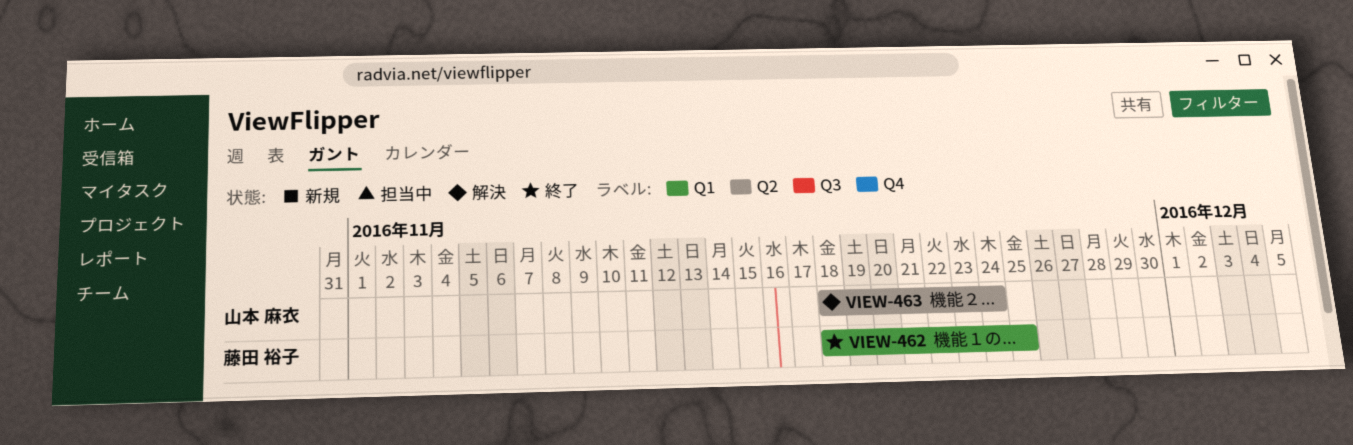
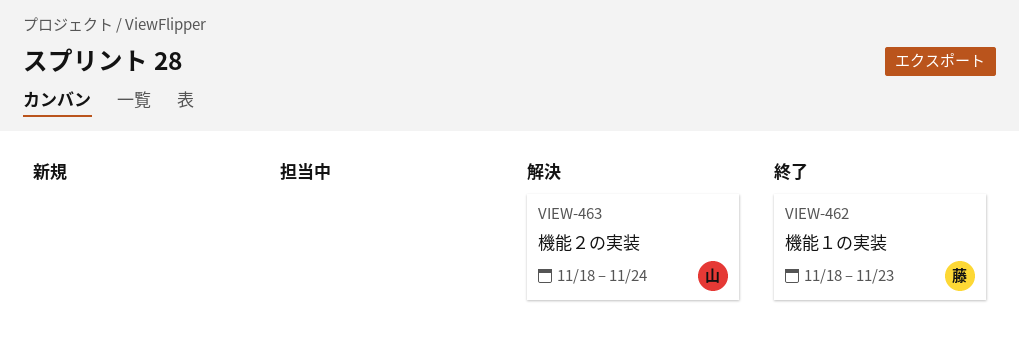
VIEW-462, due: Nov 25 -> Nov 23

